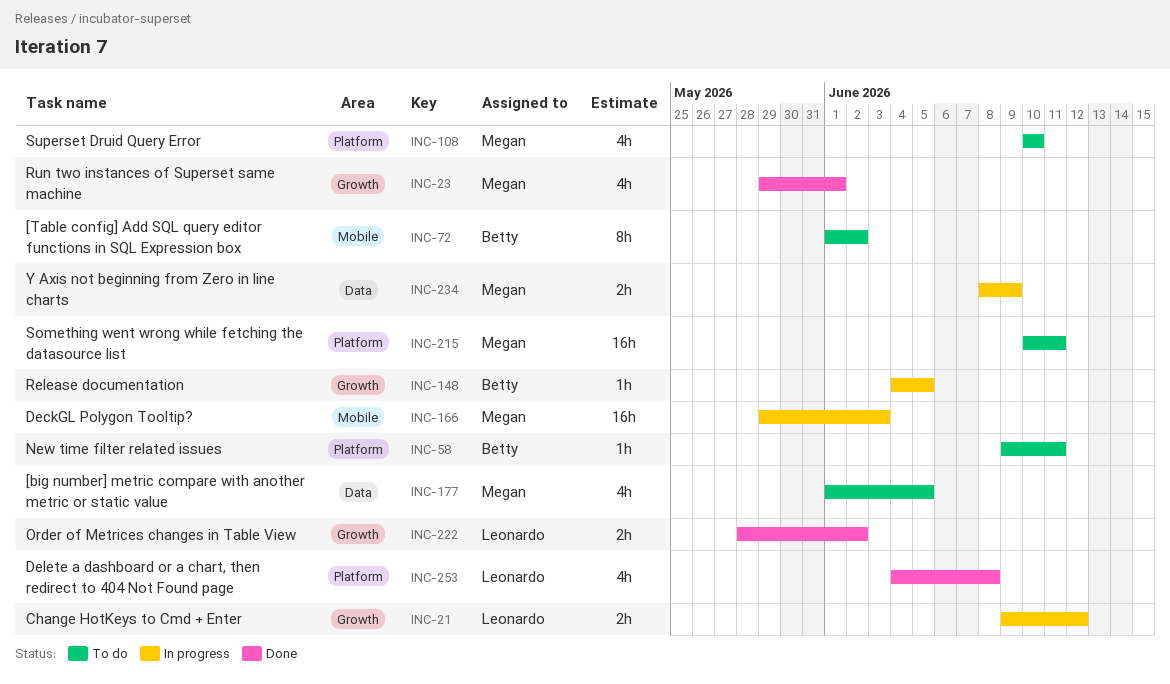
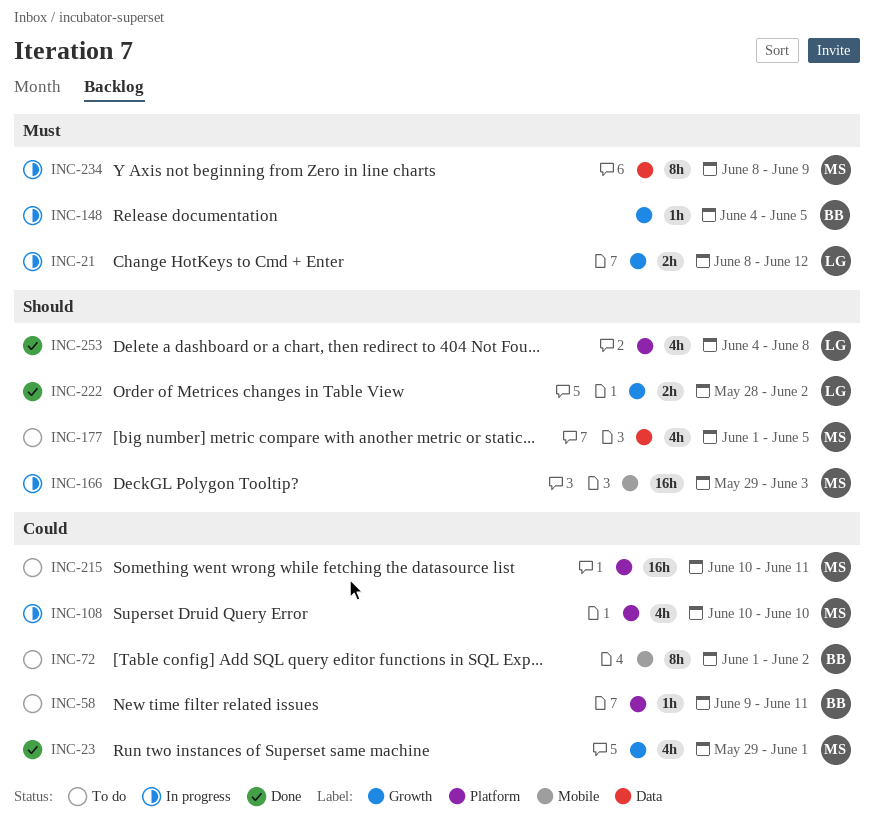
INC-21, start: Jun 9 -> Jun 8
INC-108, status: To do -> In progress
INC-234, estimate: 2h -> 8h

